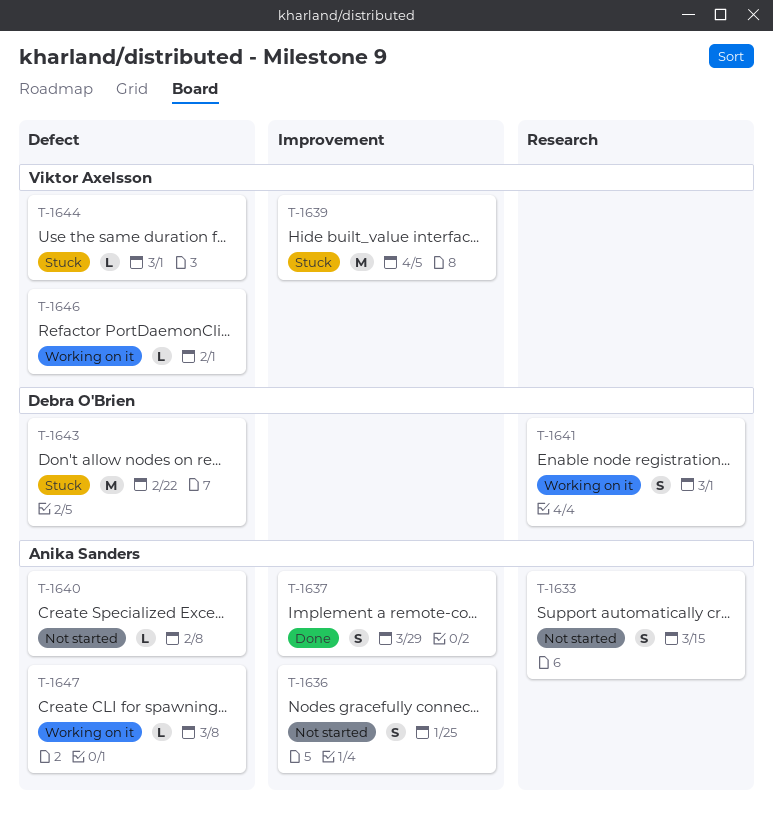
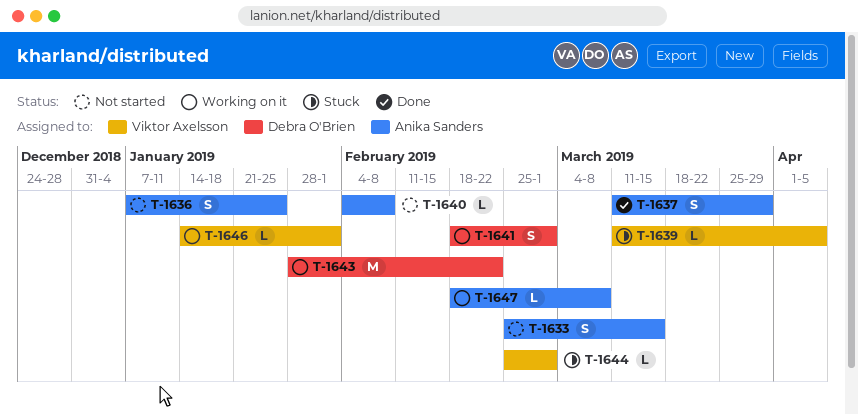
T-1639, estimate: M -> L
T-1643, status: Stuck -> Working on it

